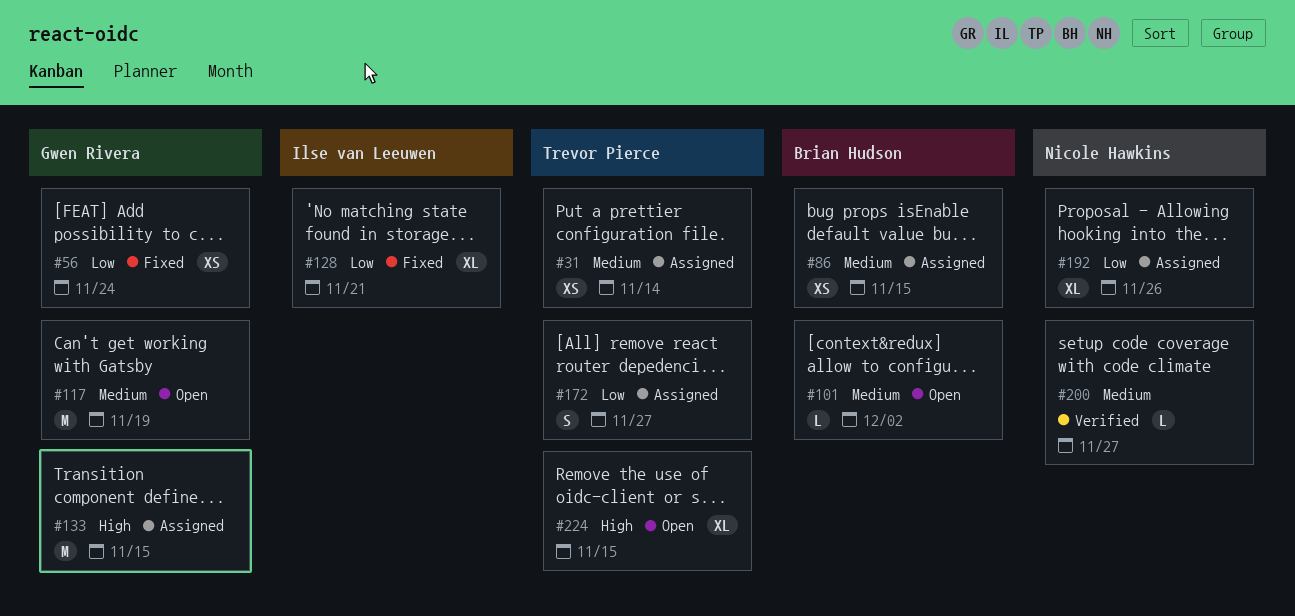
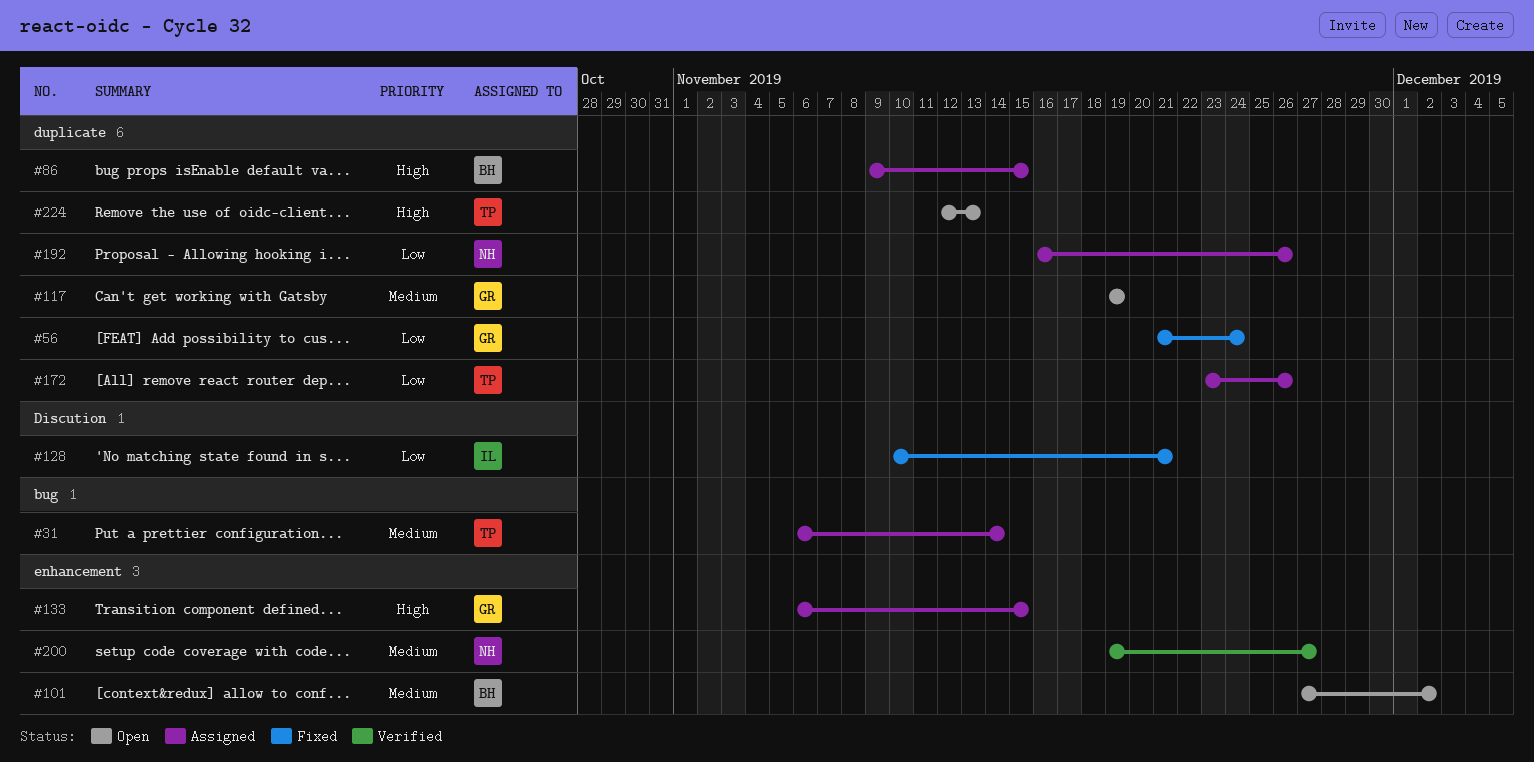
#86, priority: Medium -> High
#172, due: Nov 27 -> Nov 26
#224, due: Nov 15 -> Nov 13

